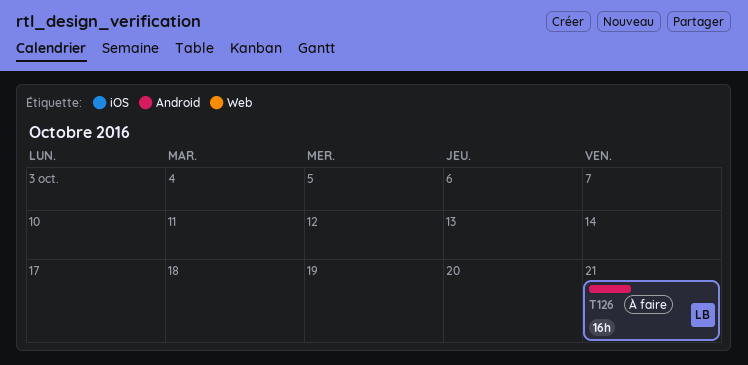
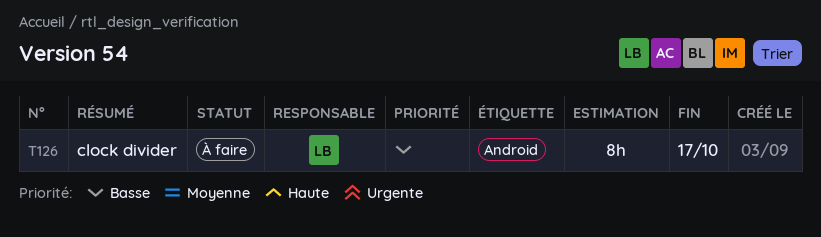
T126, estimate: 16h -> 8h
T126, due: Oct 21 -> Oct 17

